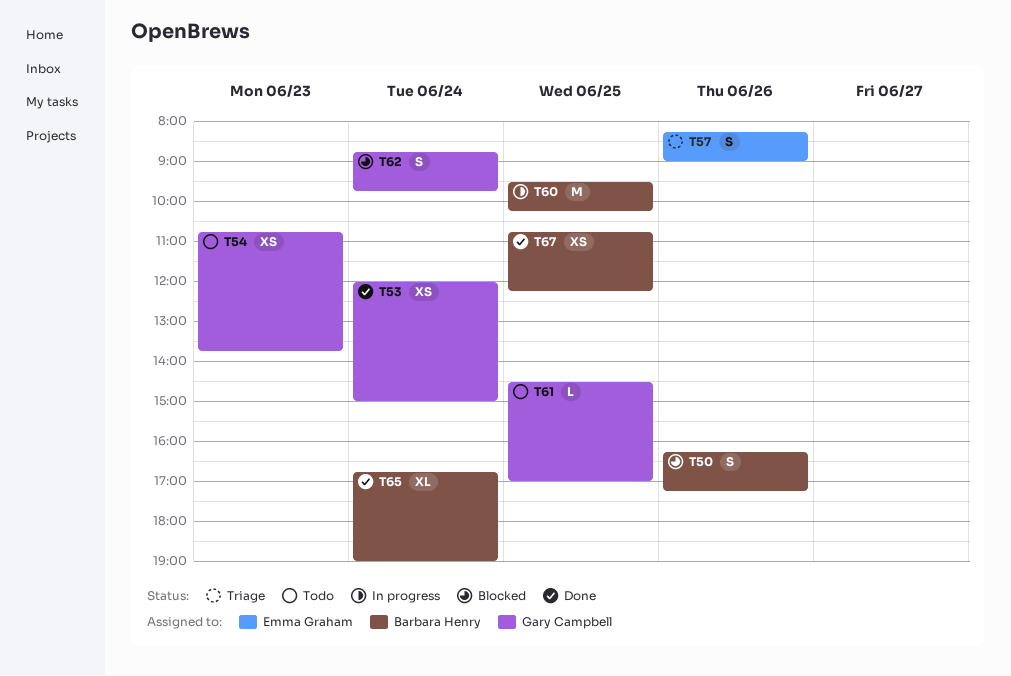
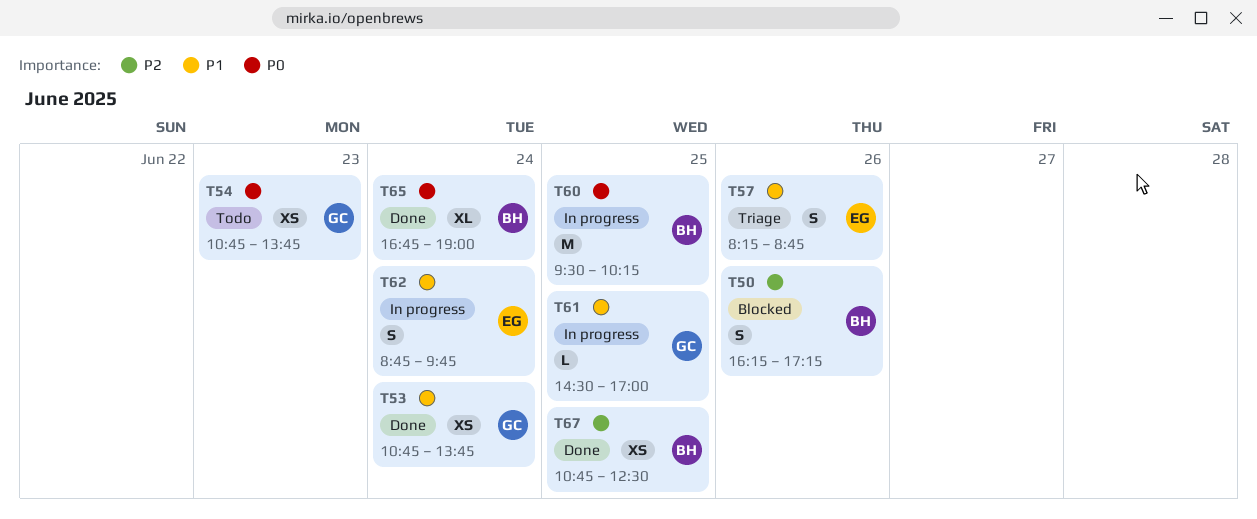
T53, begins: 12:00 -> 10:45
T53, ends: 15:00 -> 13:45
T57, ends: 09:00 -> 08:45
T61, status: Todo -> In progress
T62, status: Blocked -> In progress
T62, owner: Gary Campbell -> Emma Graham
T67, ends: 12:15 -> 12:30

